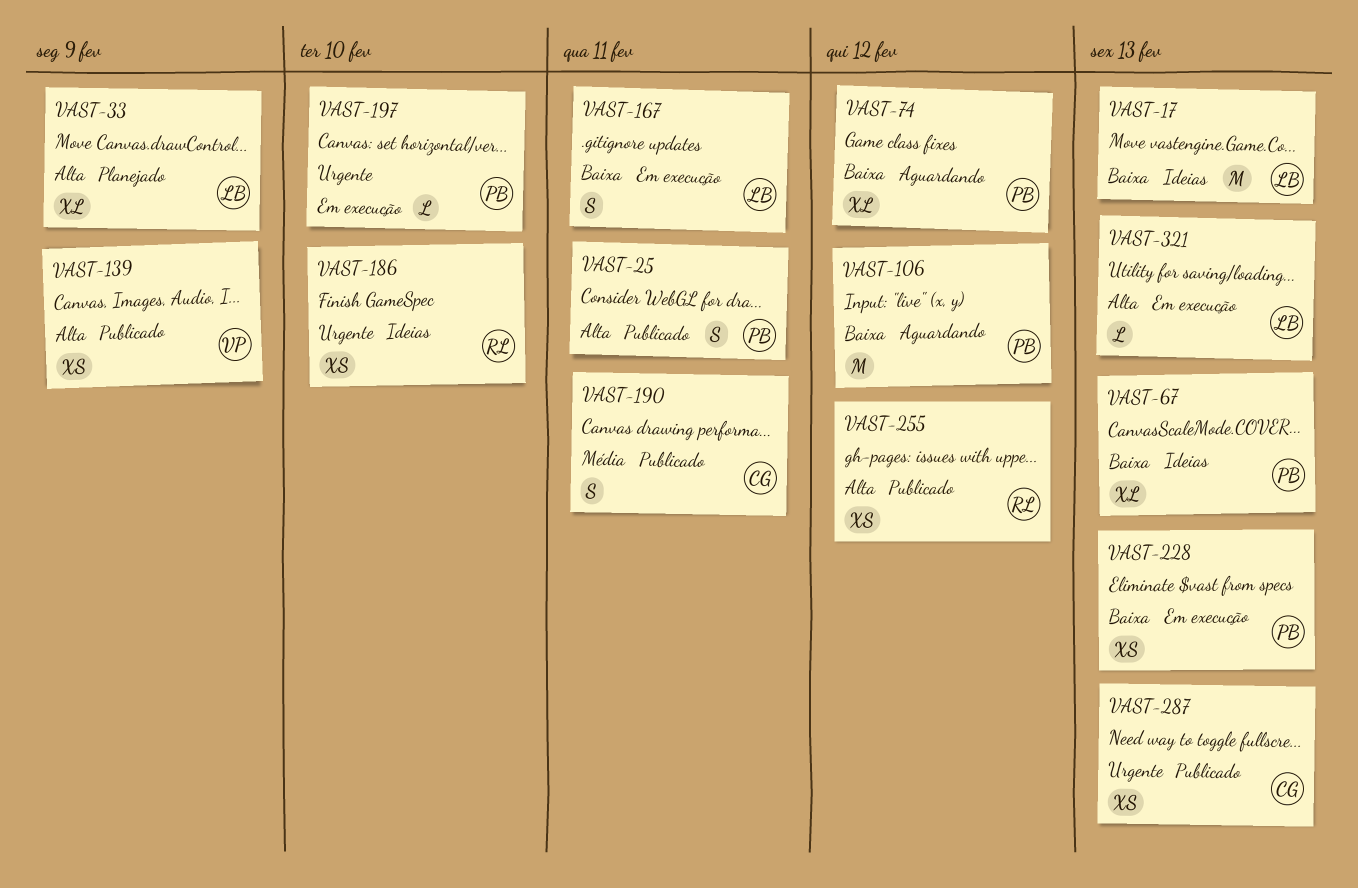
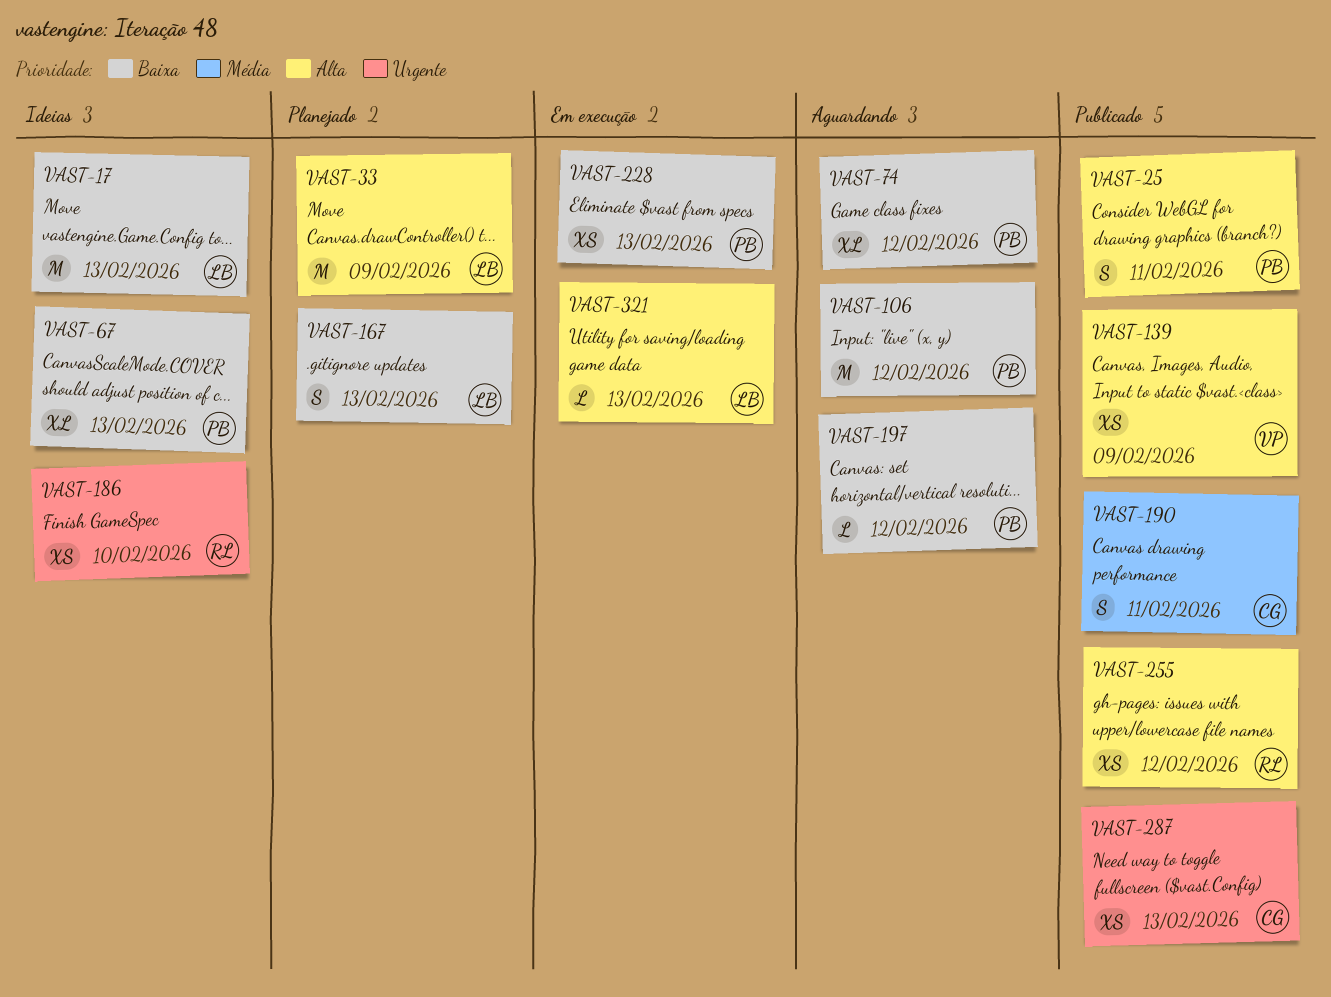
VAST-33, estimate: XL -> M
VAST-167, status: Em execução -> Planejado
VAST-167, due: Feb 11 -> Feb 13
VAST-197, status: Em execução -> Aguardando
VAST-197, priority: Urgente -> Baixa
VAST-197, due: Feb 10 -> Feb 12

